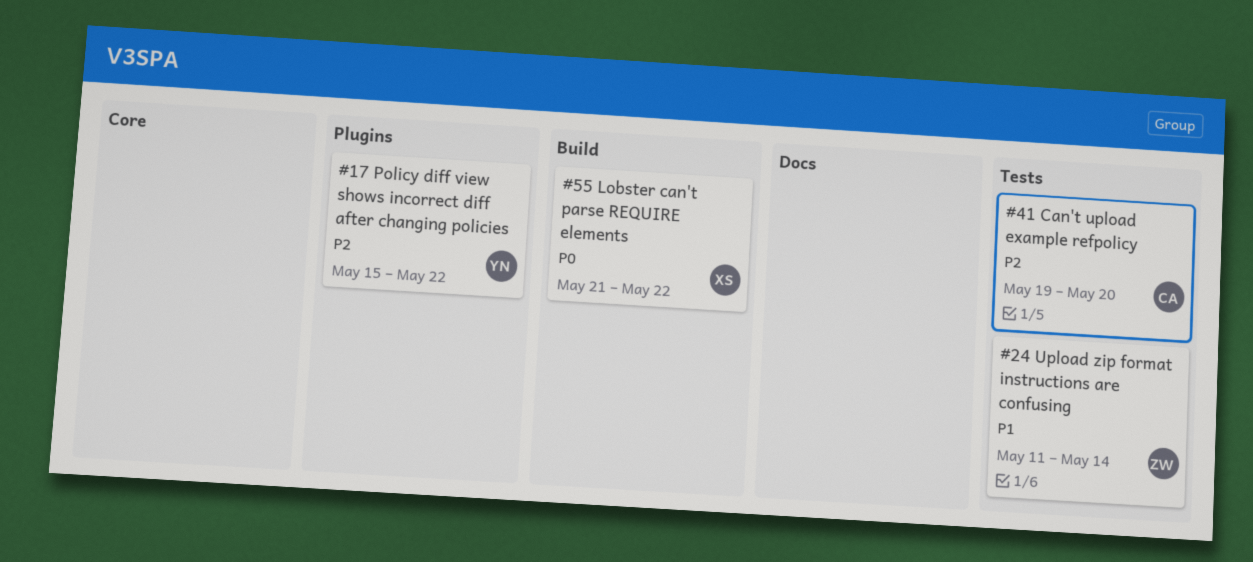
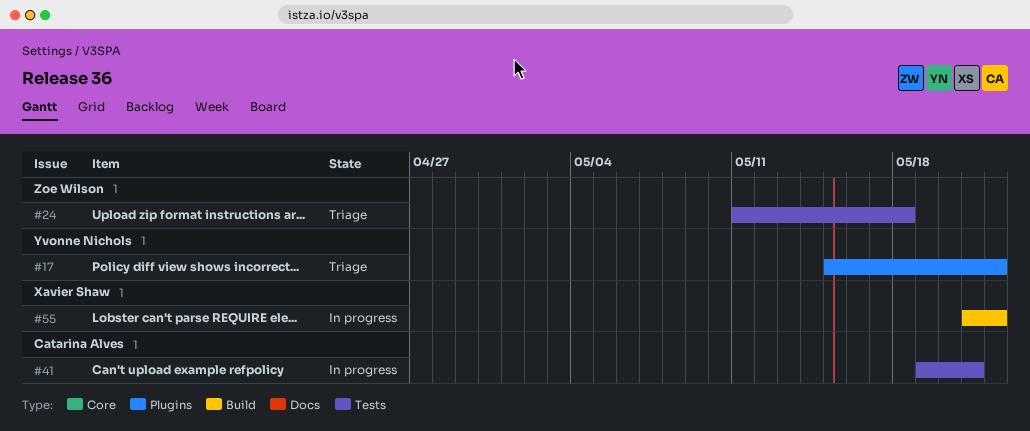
#24, due: May 14 -> May 18
#41, due: May 20 -> May 21

